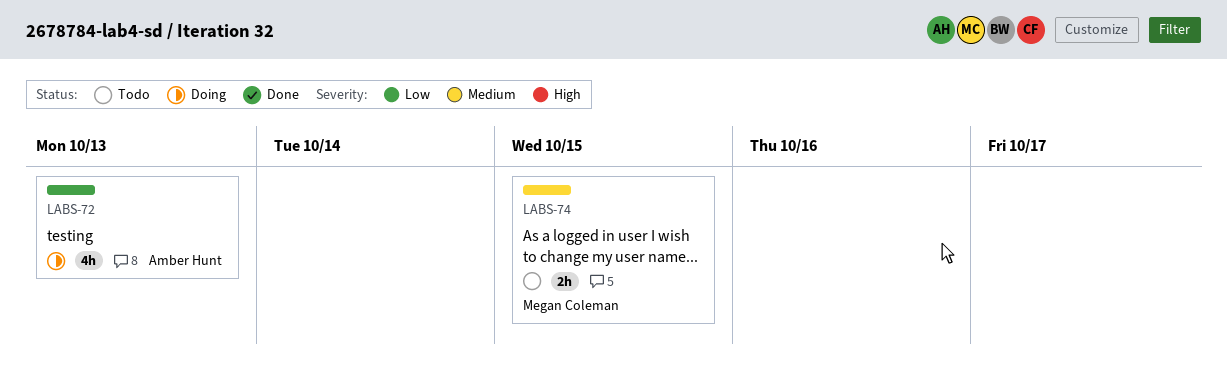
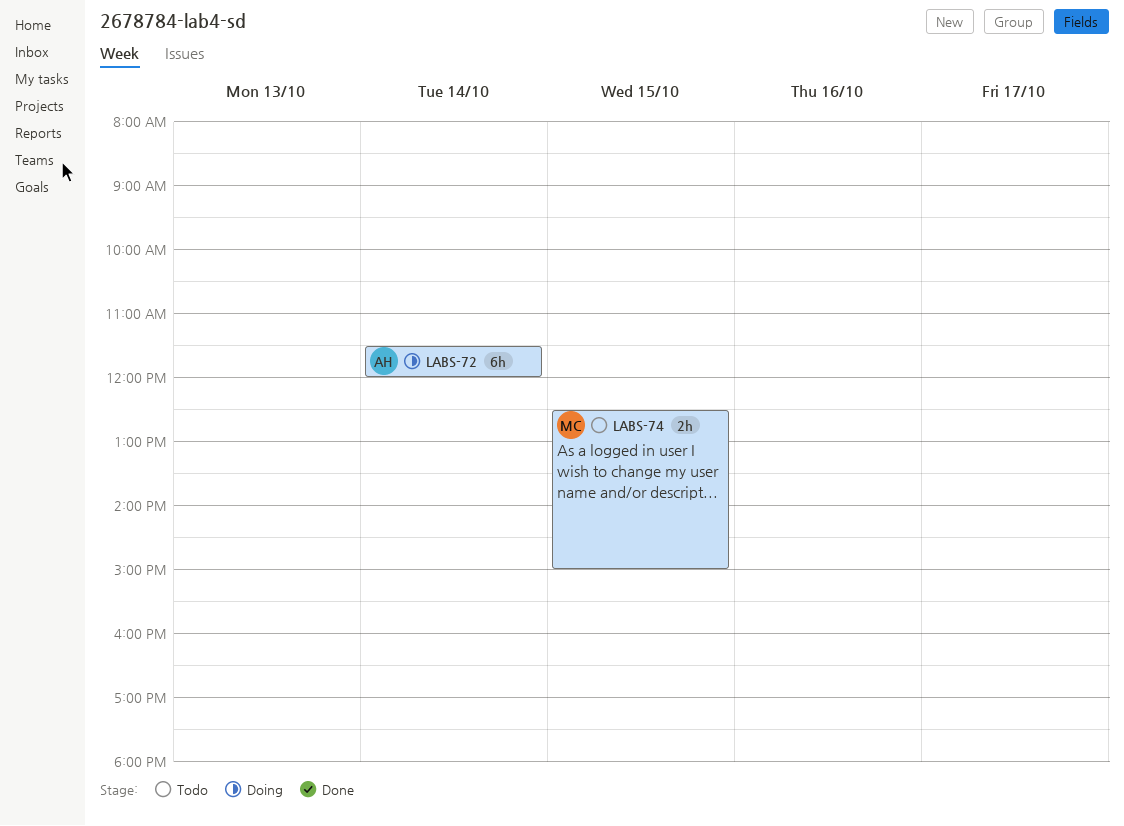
LABS-72, estimate: 4h -> 6h
LABS-72, day: Oct 13 -> Oct 14

